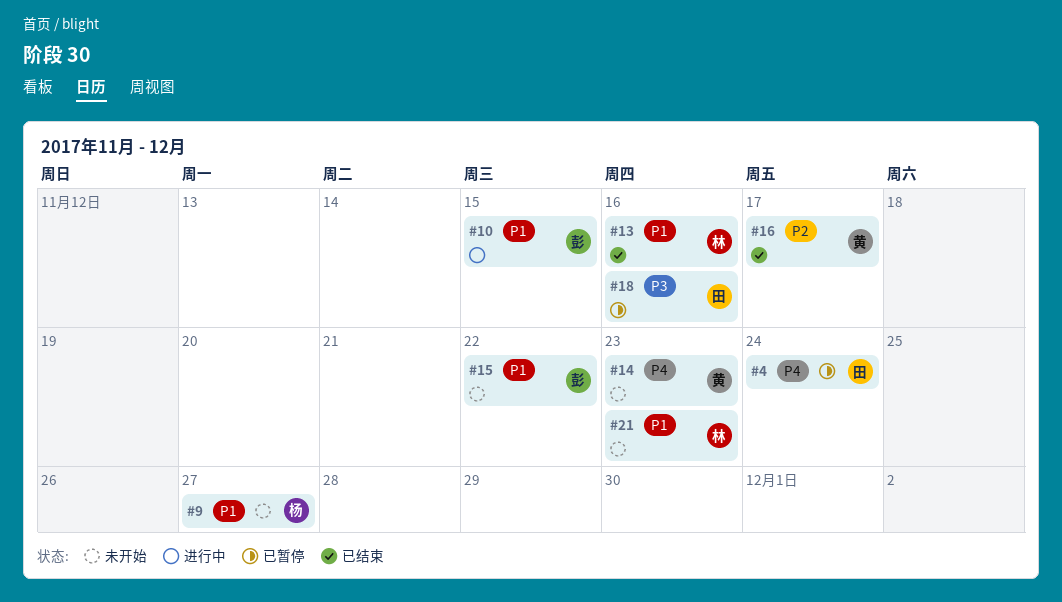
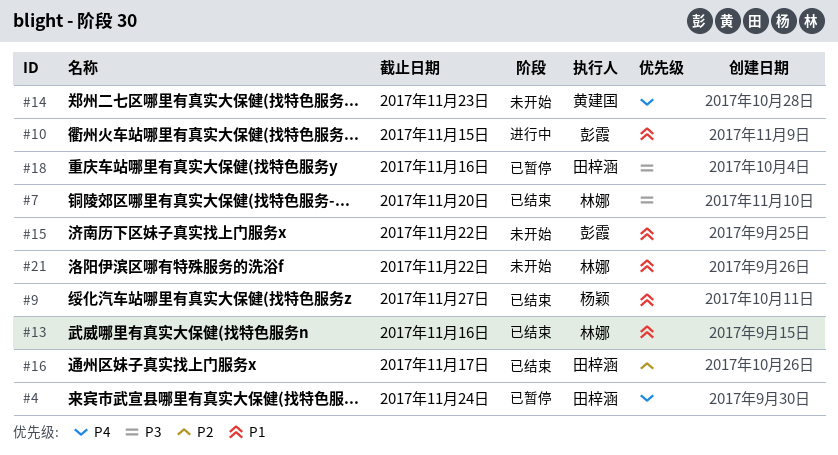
#7: none -> present
#9, status: 未开始 -> 已结束
#16, owner: 黄建国 -> 田梓涵
#21, due: Nov 23 -> Nov 22

